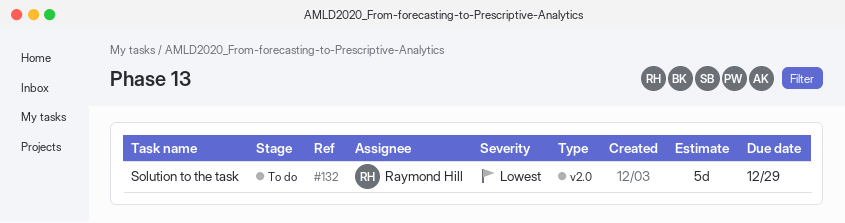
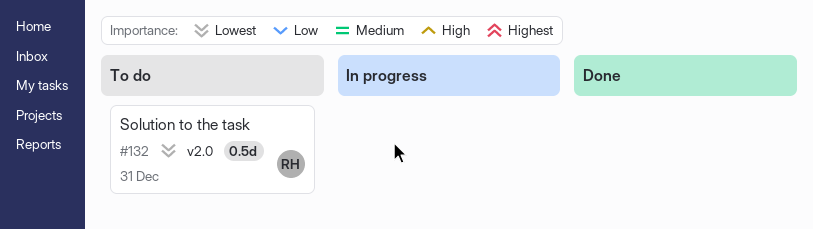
#132, estimate: 5d -> 0.5d
#132, due: Dec 29 -> Dec 31

